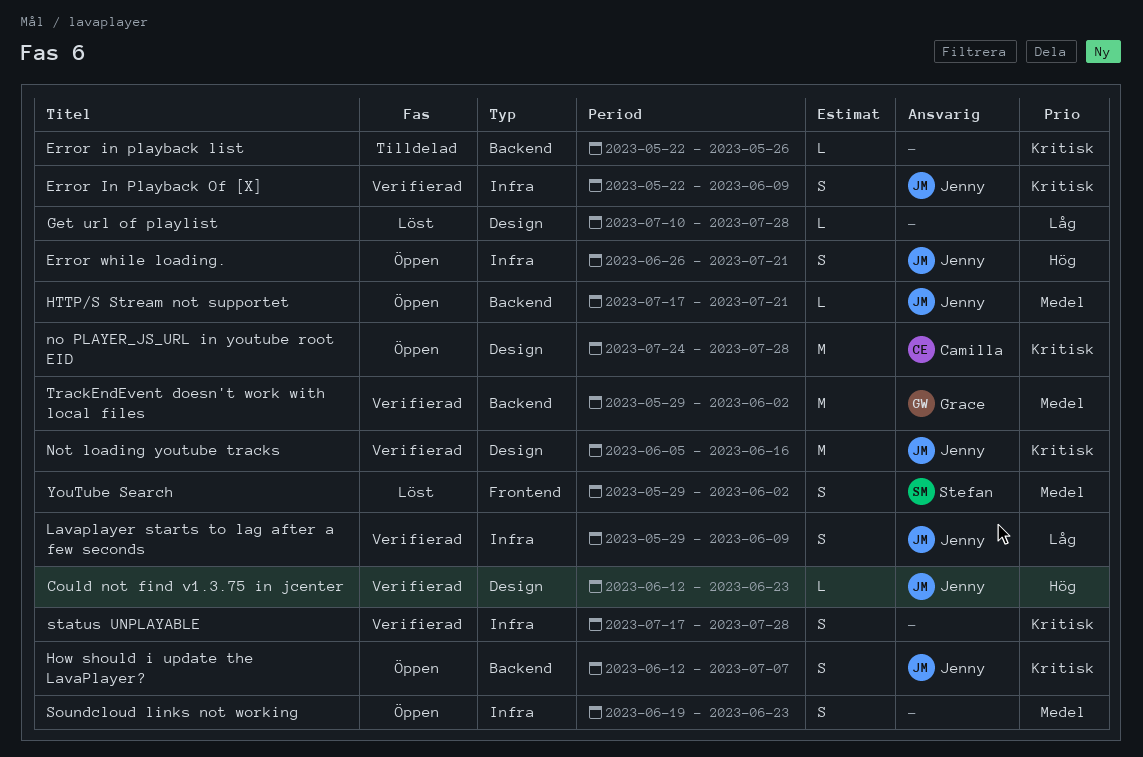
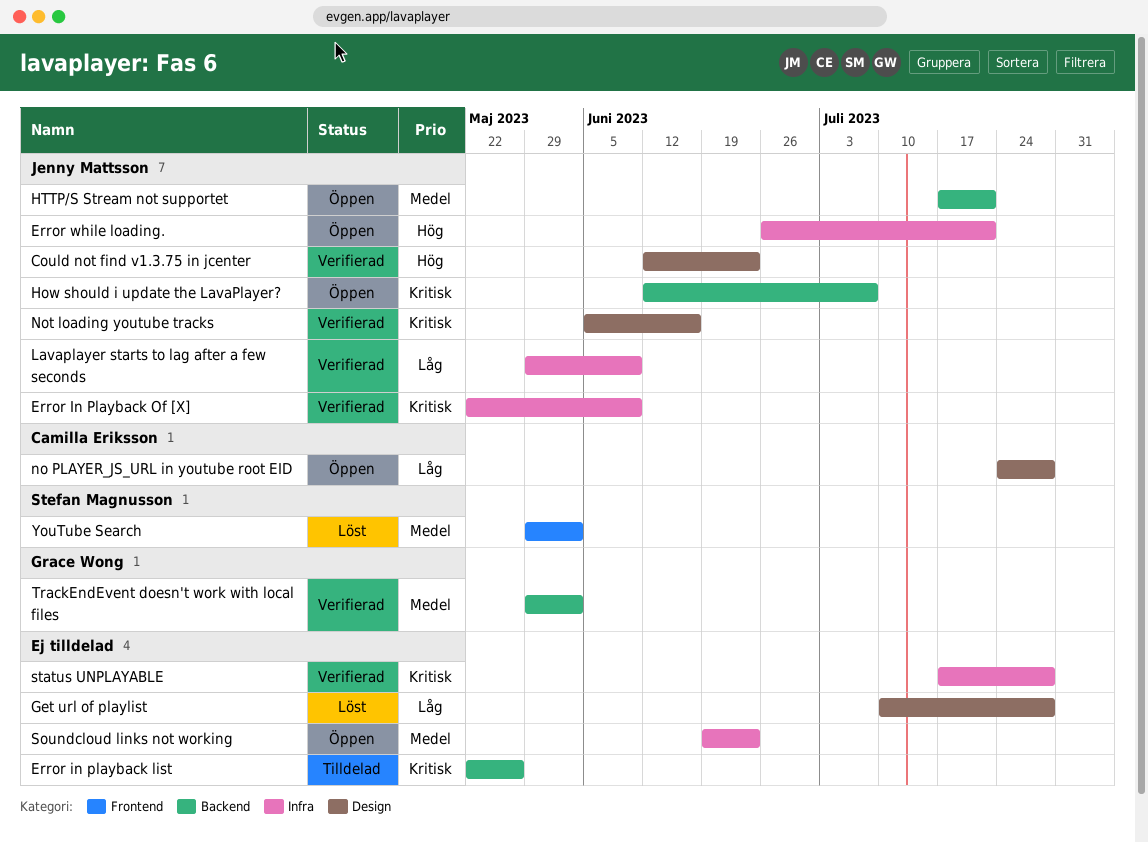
no PLAYER_JS_URL in youtube root EID, priority: Kritisk -> Låg

